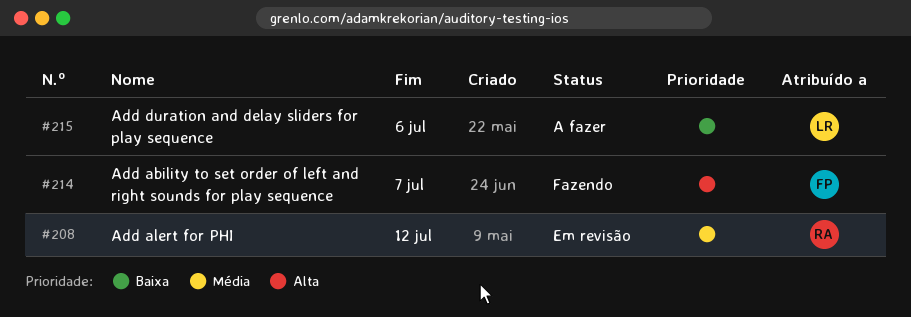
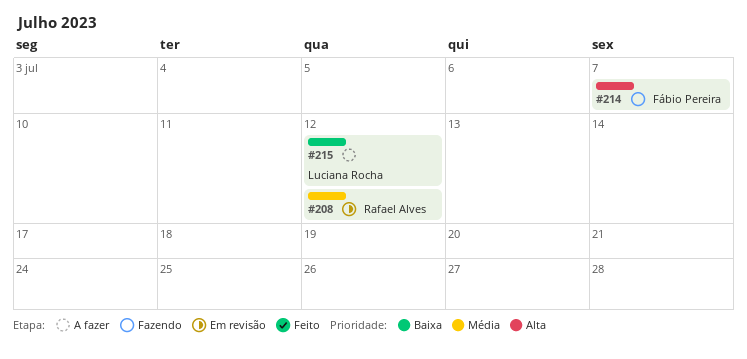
#215, due: Jul 6 -> Jul 12

